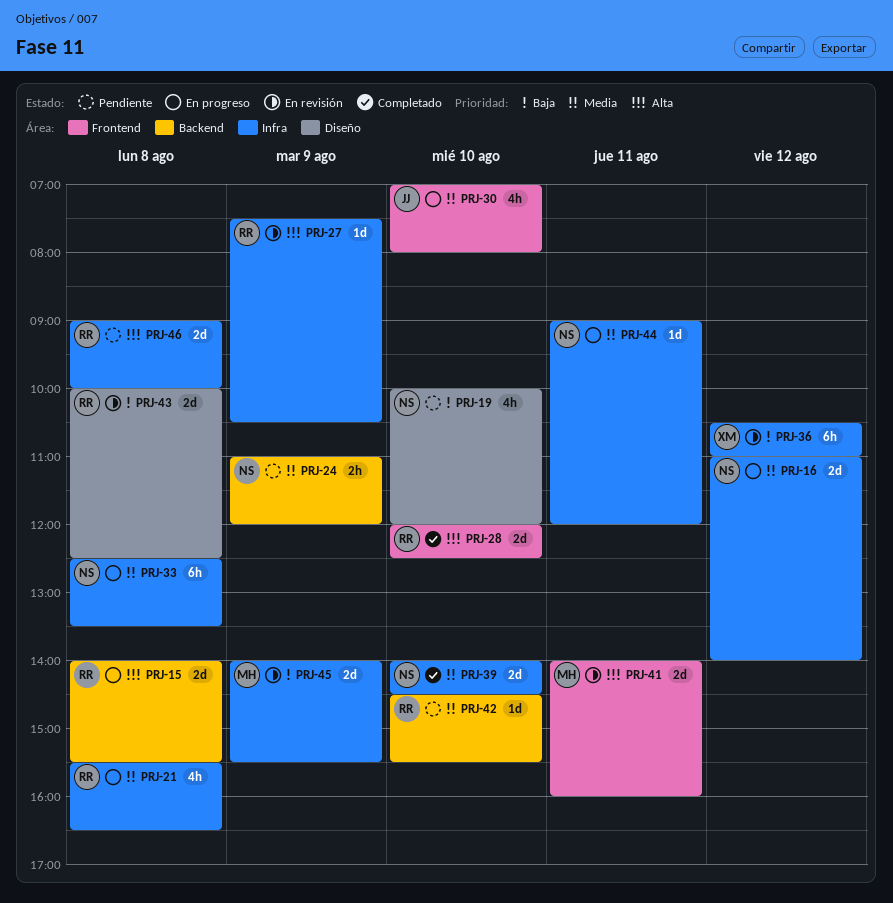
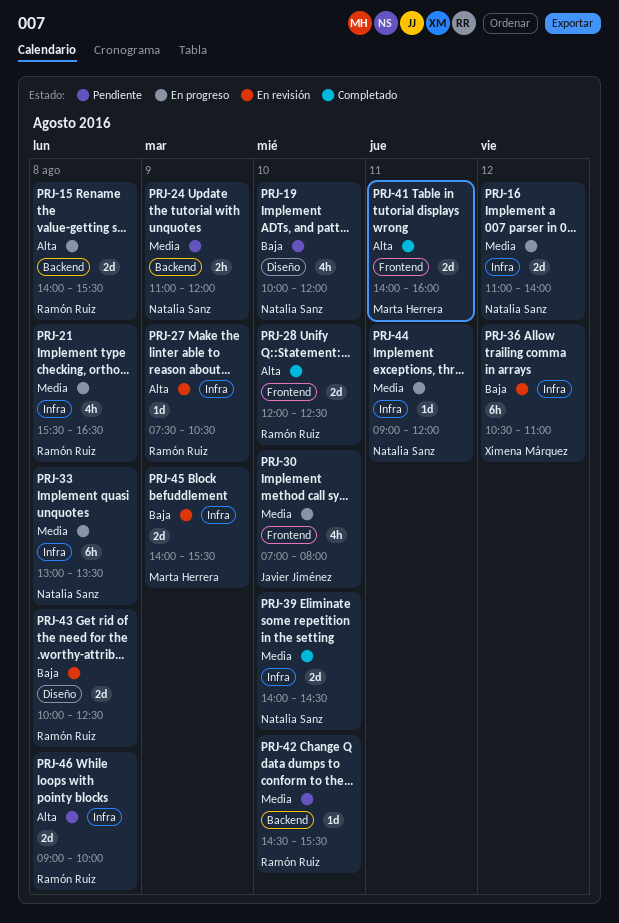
PRJ-33, begins: 12:30 -> 13:00
PRJ-41, status: En revisión -> Completado

